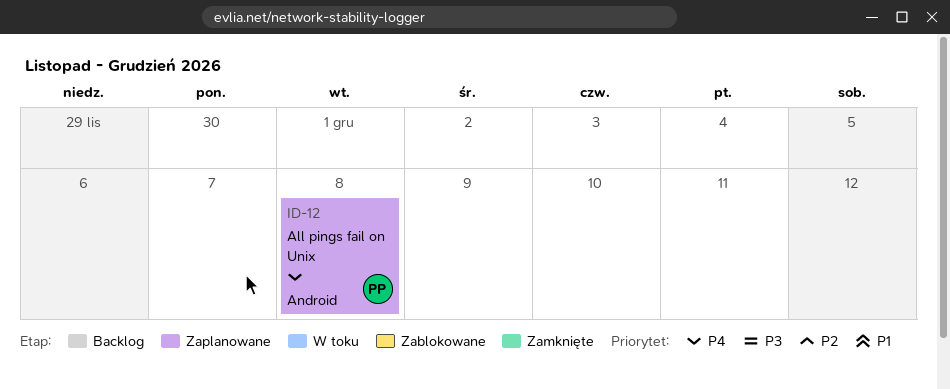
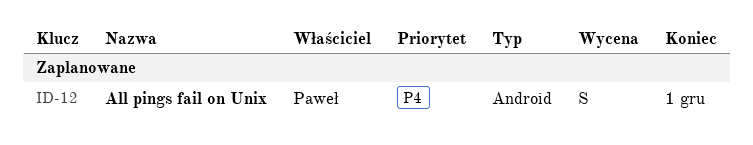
ID-12, due: Dec 8 -> Dec 1

